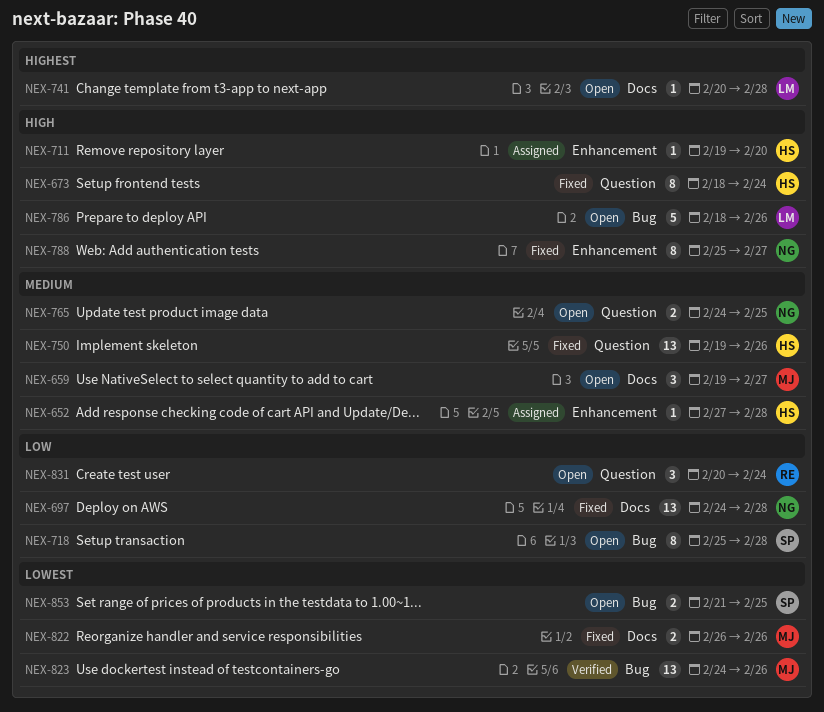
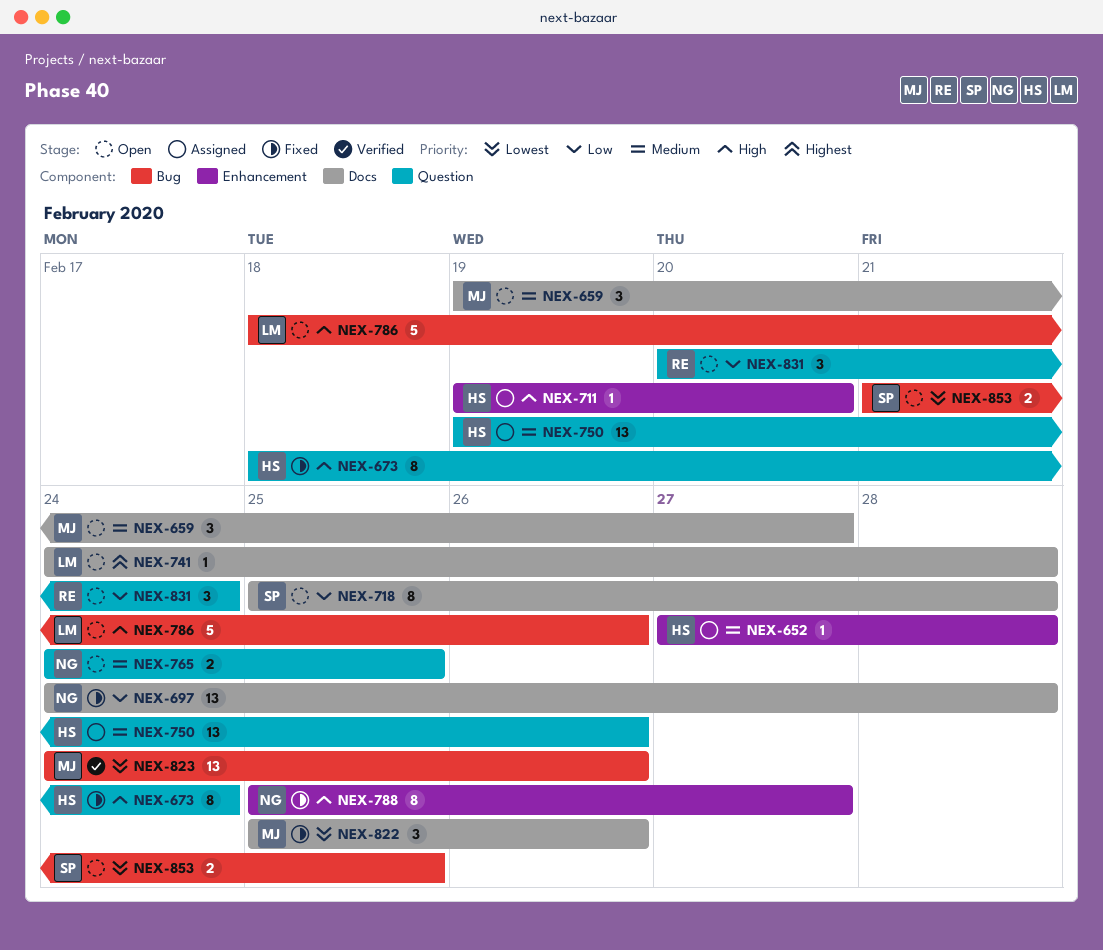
NEX-718, label: Bug -> Docs
NEX-741, start: Feb 20 -> Feb 24
NEX-750, status: Fixed -> Assigned
NEX-822, estimate: 2 -> 3
NEX-822, start: Feb 26 -> Feb 25

